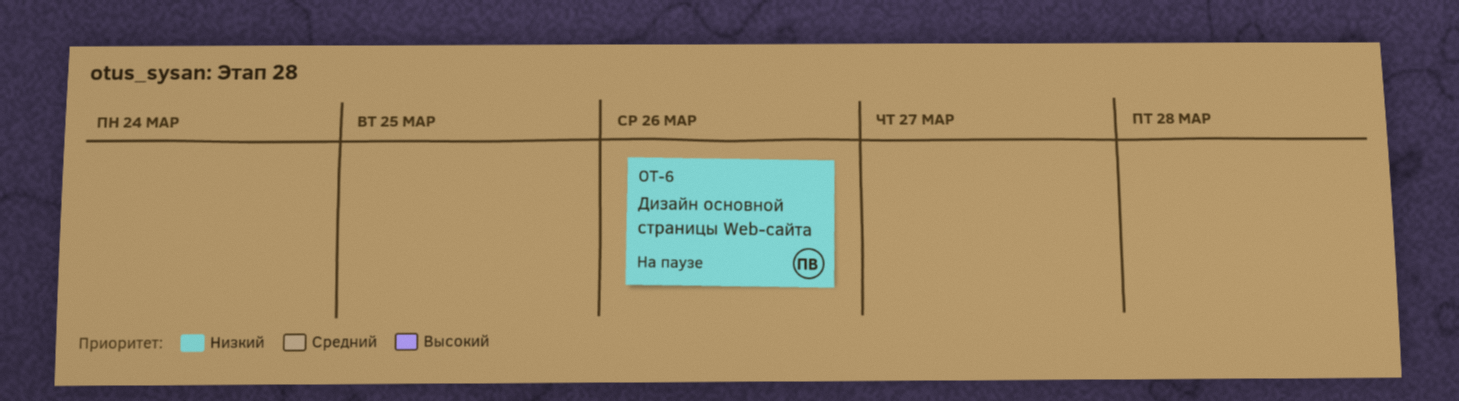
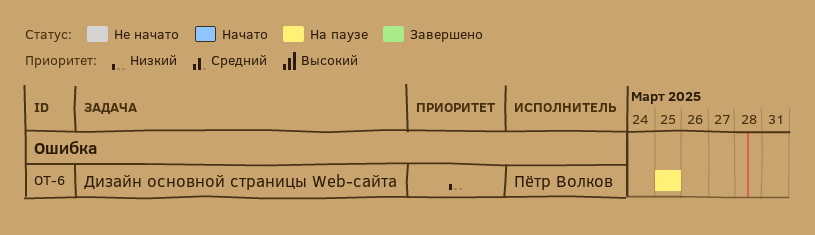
OT-6, due: Mar 26 -> Mar 25

